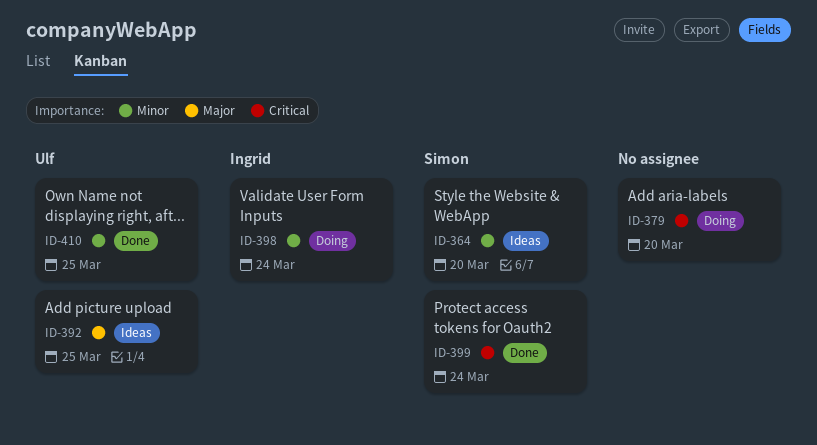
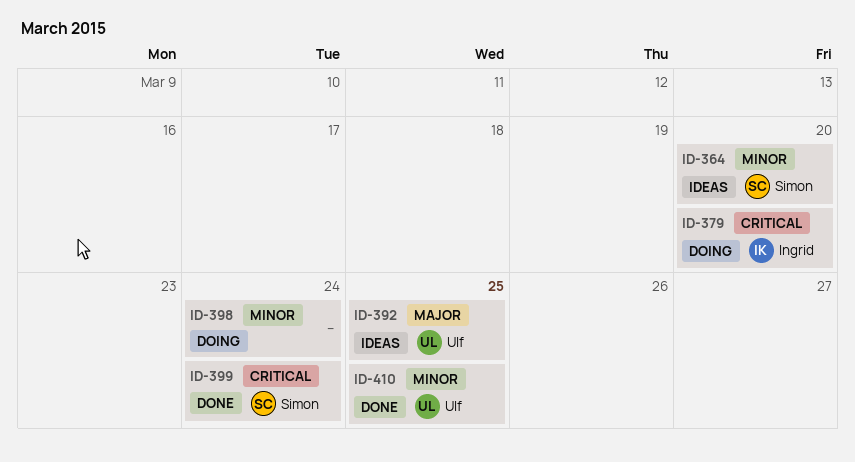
ID-379, owner: none -> Ingrid
ID-398, owner: Ingrid -> none

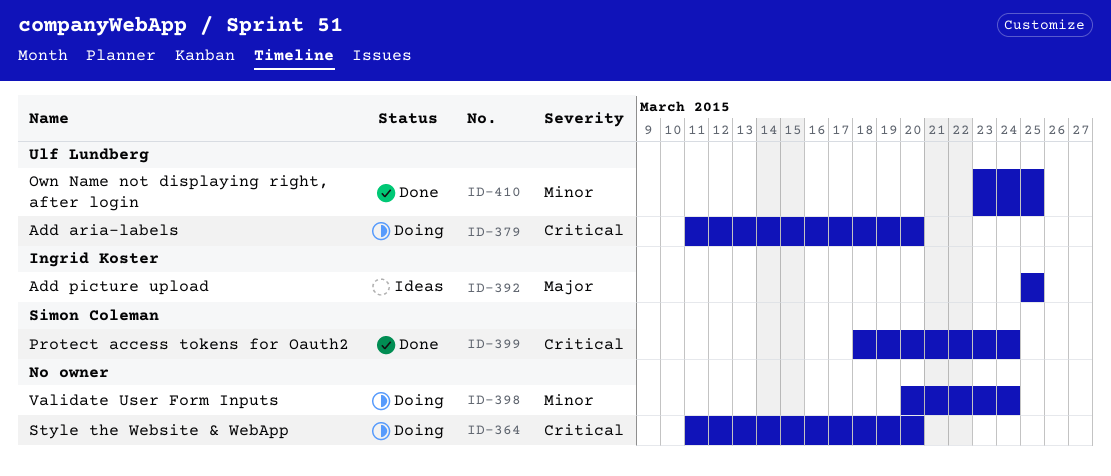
ID-364, status: Ideas -> Doing
ID-364, owner: Simon Coleman -> none
ID-364, priority: Minor -> Critical
ID-379, owner: Ingrid Koster -> Ulf Lundberg
ID-392, owner: Ulf Lundberg -> Ingrid Koster

